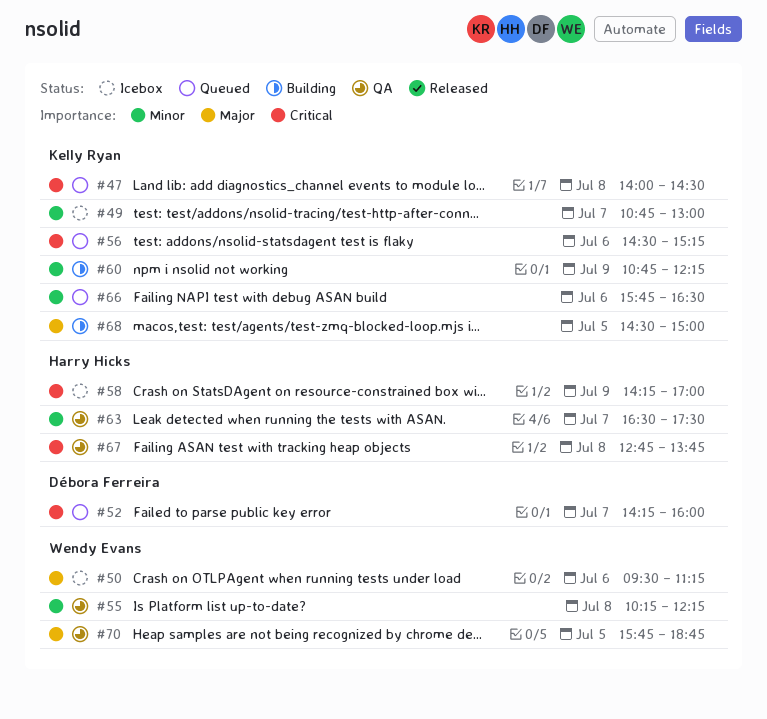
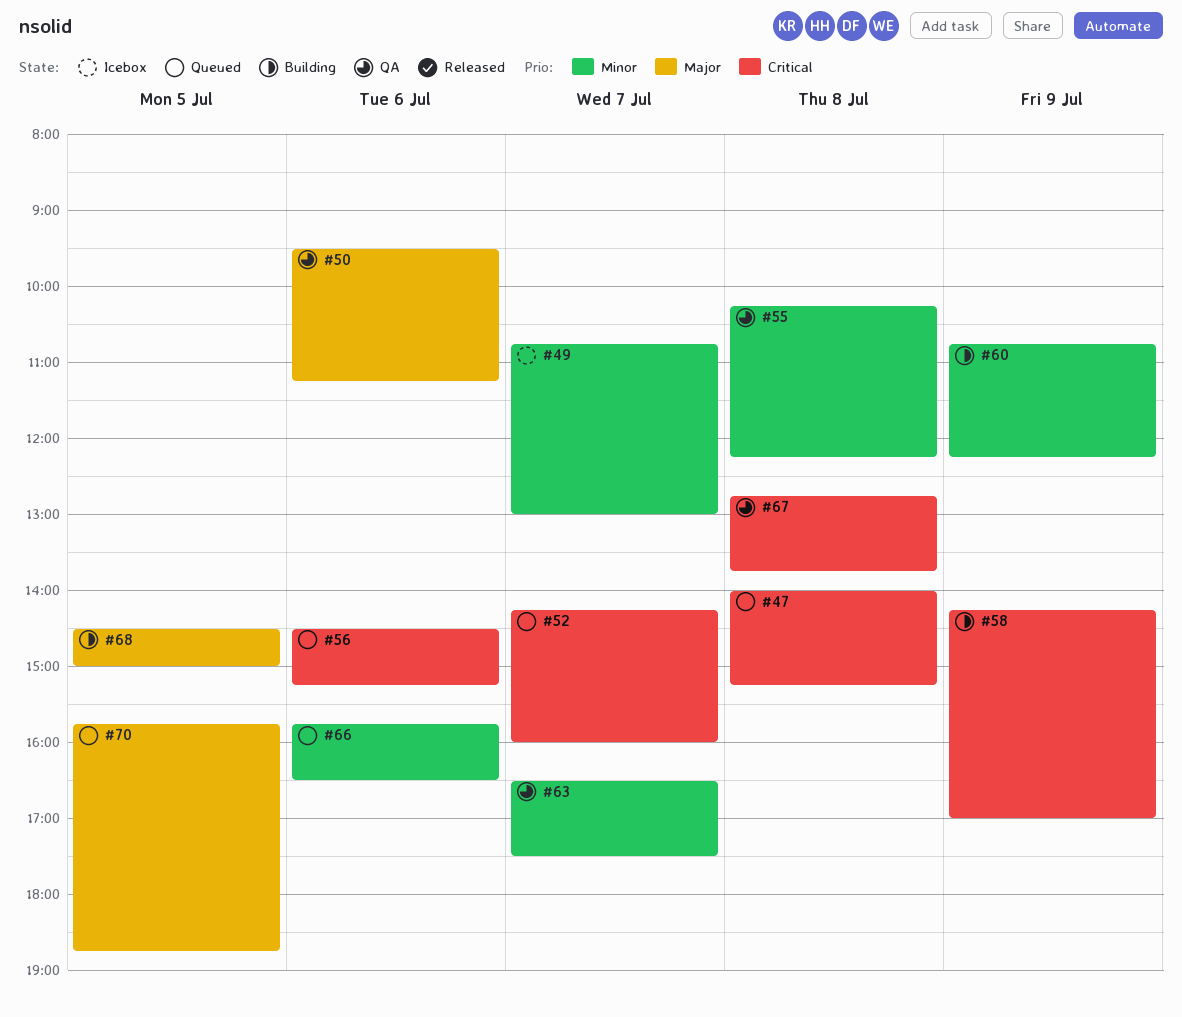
#47, ends: 14:30 -> 15:15
#50, status: Icebox -> QA
#58, status: Icebox -> Building
#70, status: QA -> Queued

